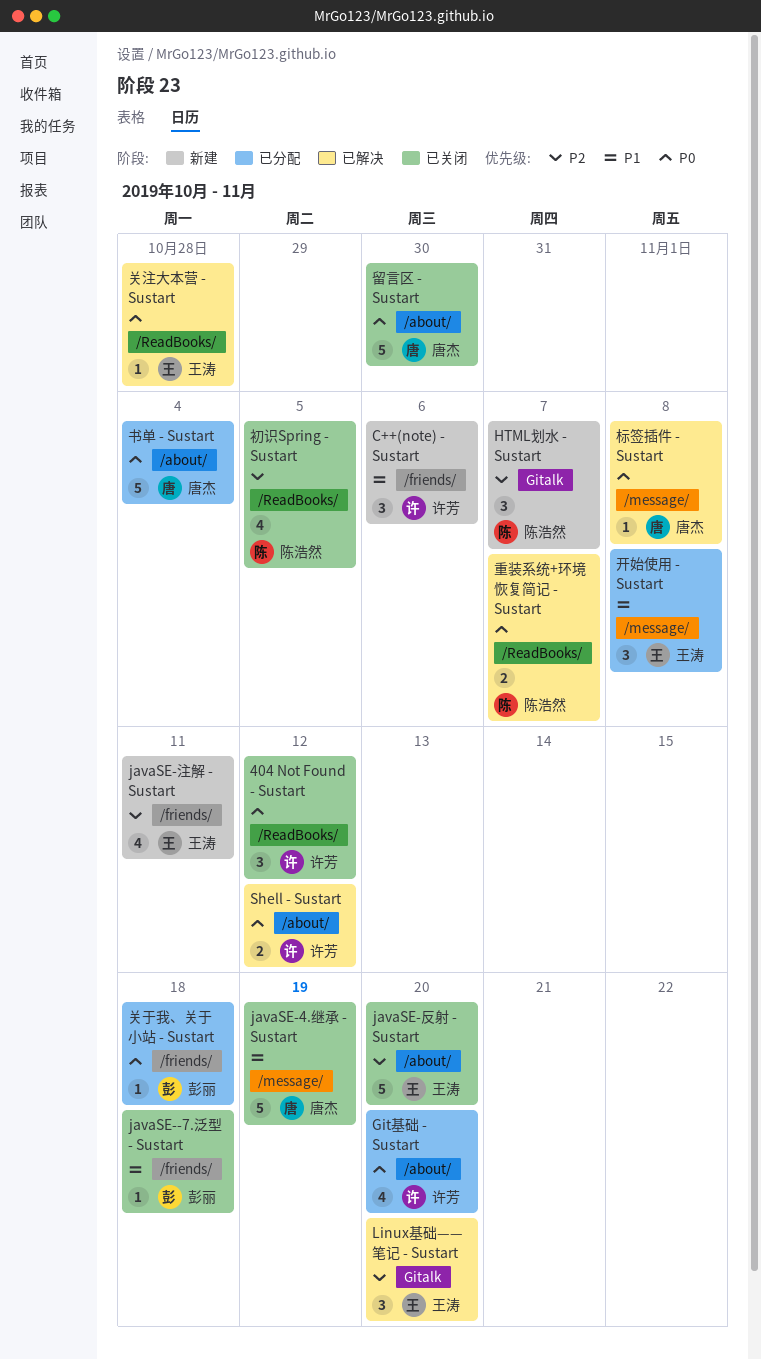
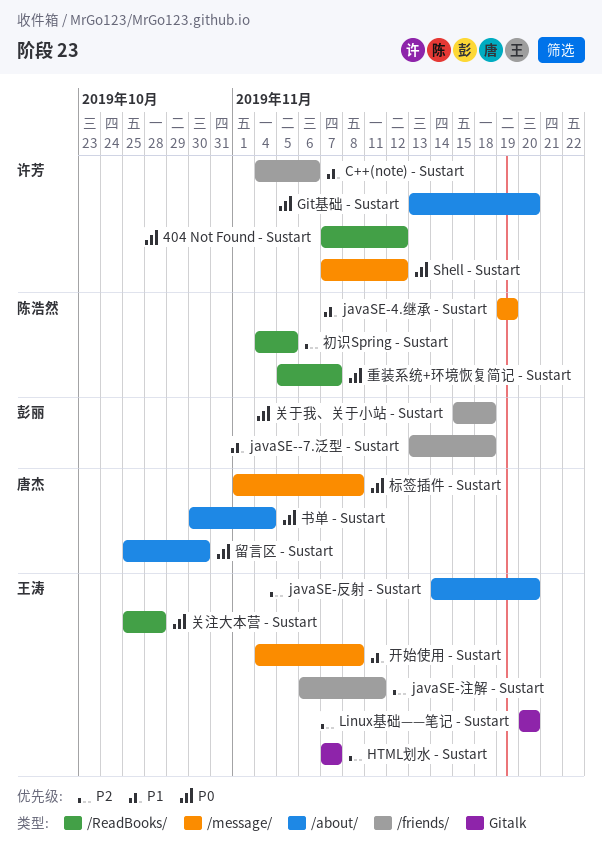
HTML划水 - Sustart, owner: 陈浩然 -> 王涛
javaSE-4.继承 - Sustart, owner: 唐杰 -> 陈浩然
Shell - Sustart, label: /about/ -> /message/

